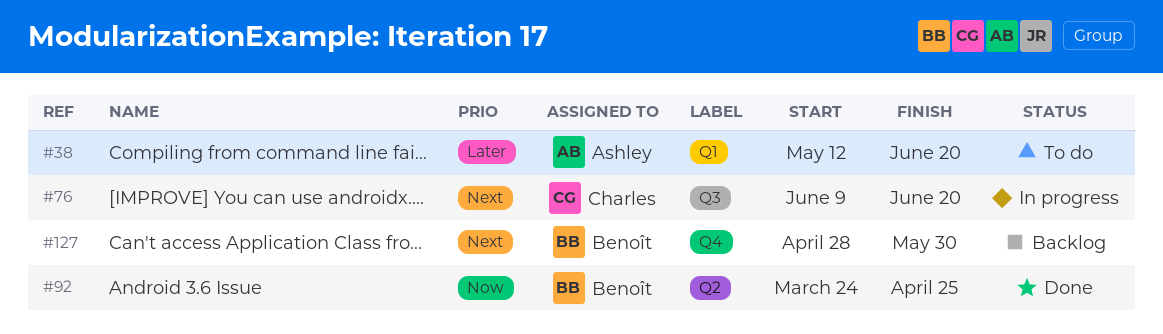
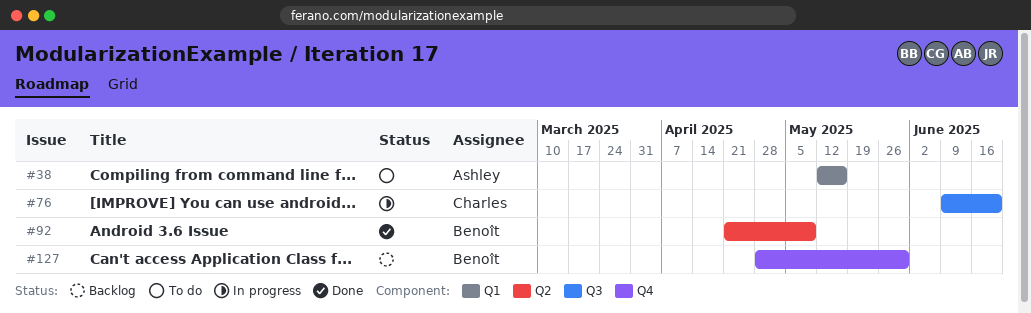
#38, due: Jun 20 -> May 16
#92, start: Mar 24 -> Apr 21
#92, due: Apr 25 -> May 9

